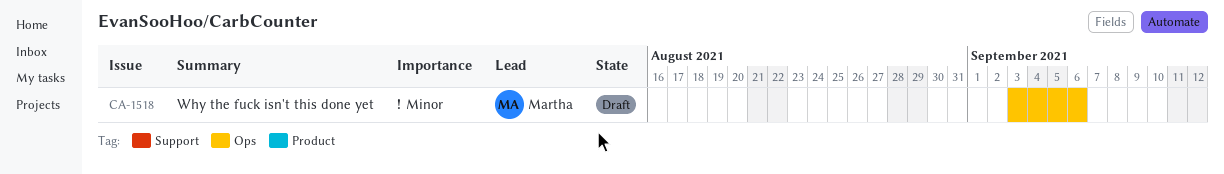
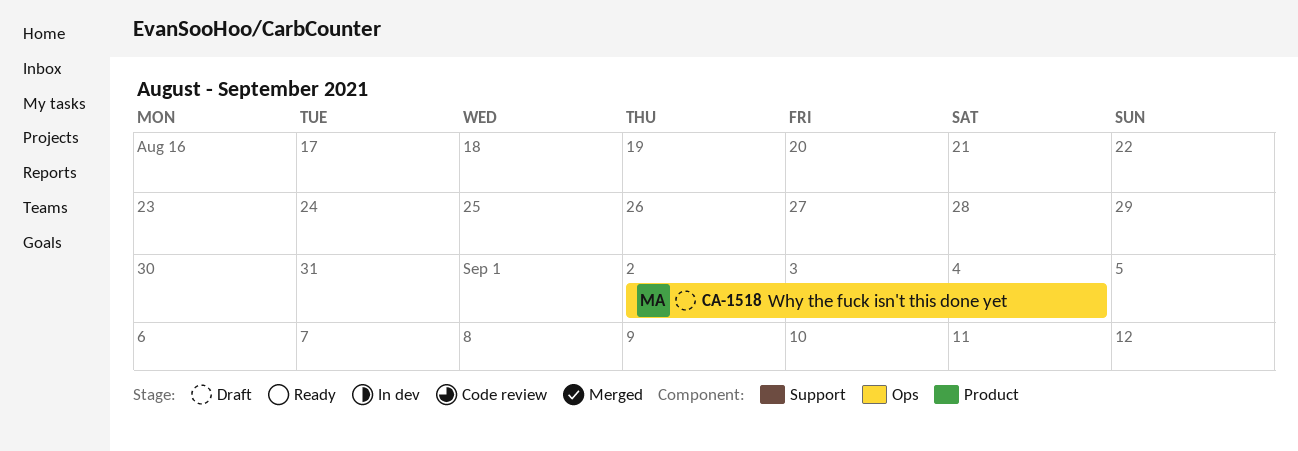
CA-1518, start: Sep 3 -> Sep 2
CA-1518, due: Sep 6 -> Sep 4

